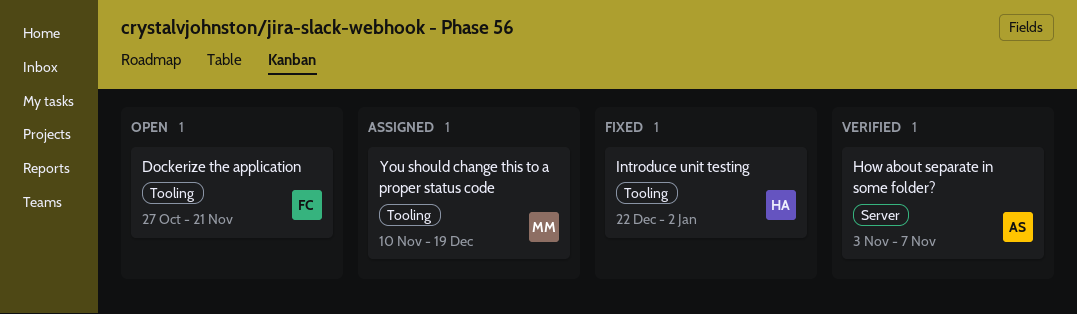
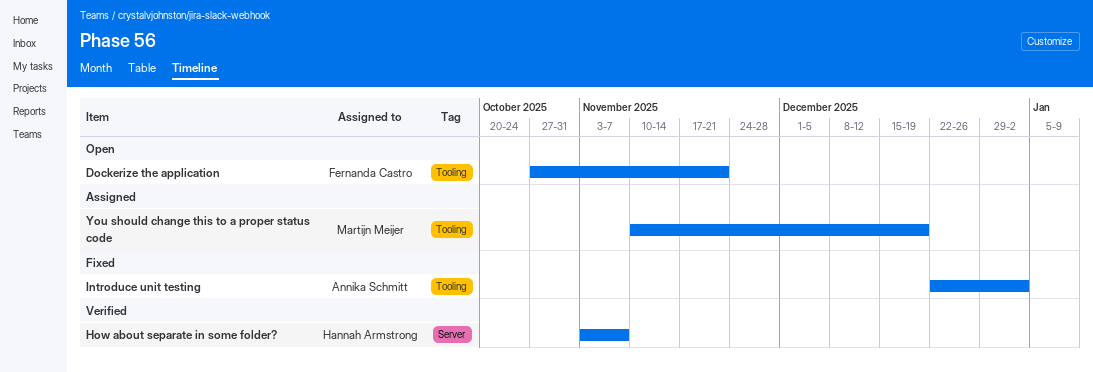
How about separate in some folder?, owner: Annika Schmitt -> Hannah Armstrong
Introduce unit testing, owner: Hannah Armstrong -> Annika Schmitt

